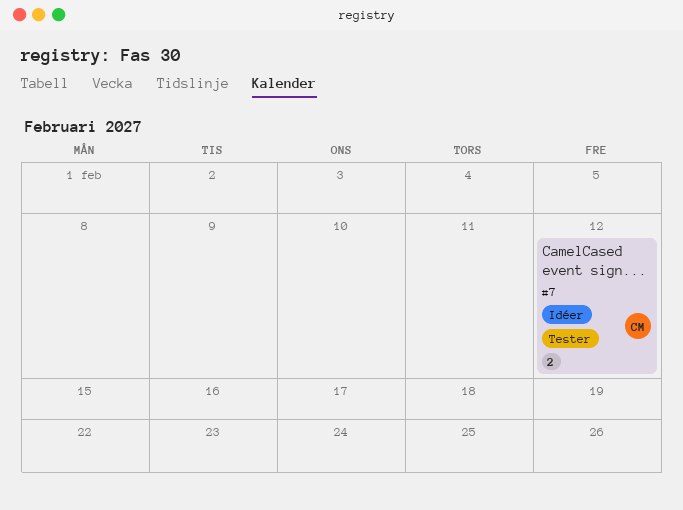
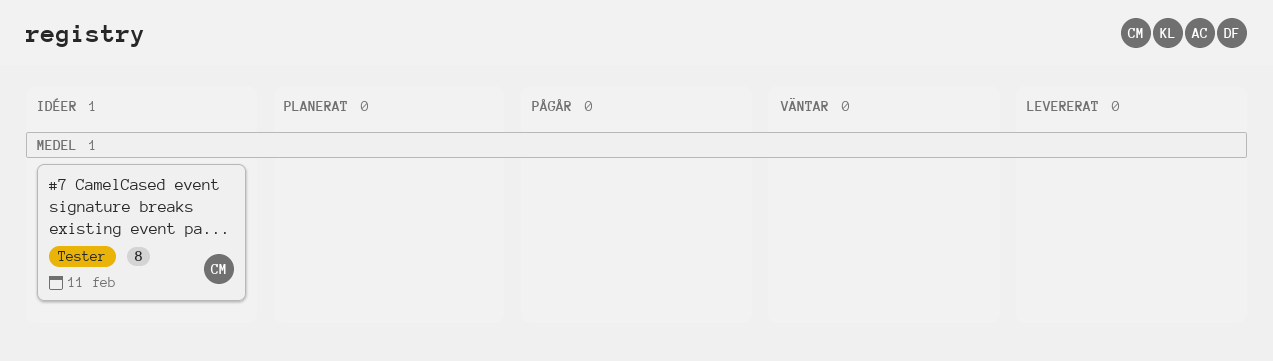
#7, estimate: 2 -> 8
#7, due: Feb 12 -> Feb 11

